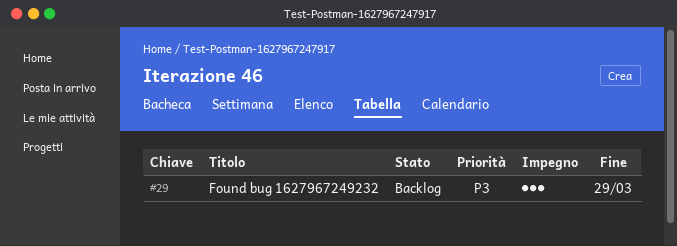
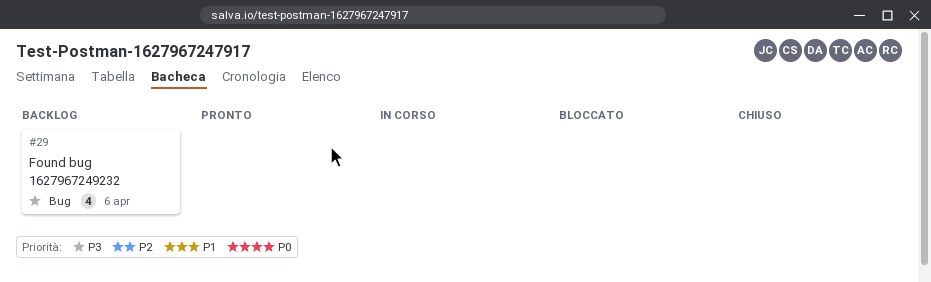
#29, estimate: 3 -> 4
#29, due: Mar 29 -> Apr 6

